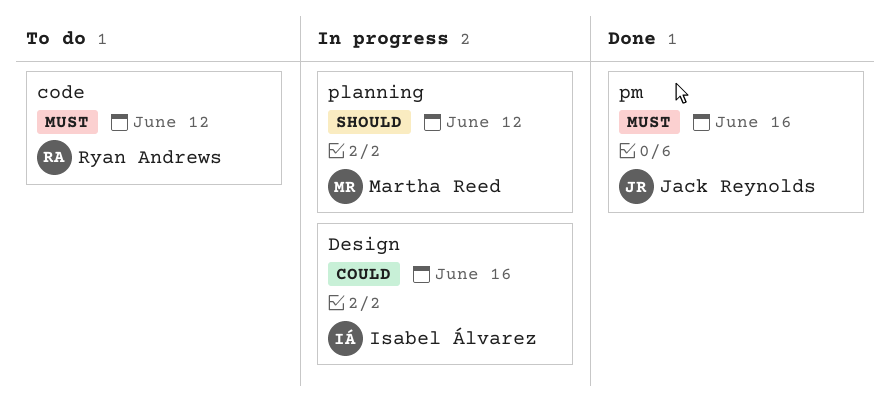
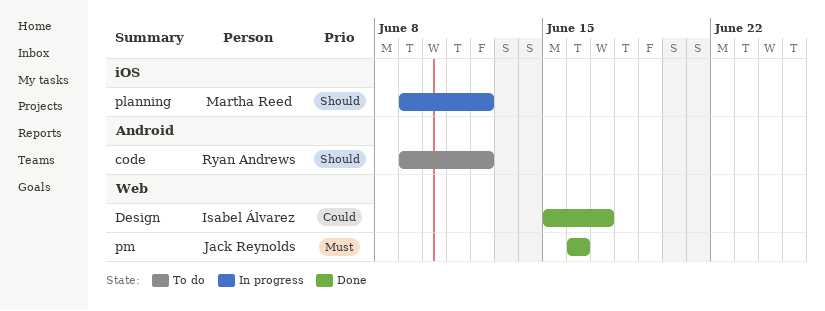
code, priority: Must -> Should
Design, status: In progress -> Done
Design, due: Jun 16 -> Jun 17

